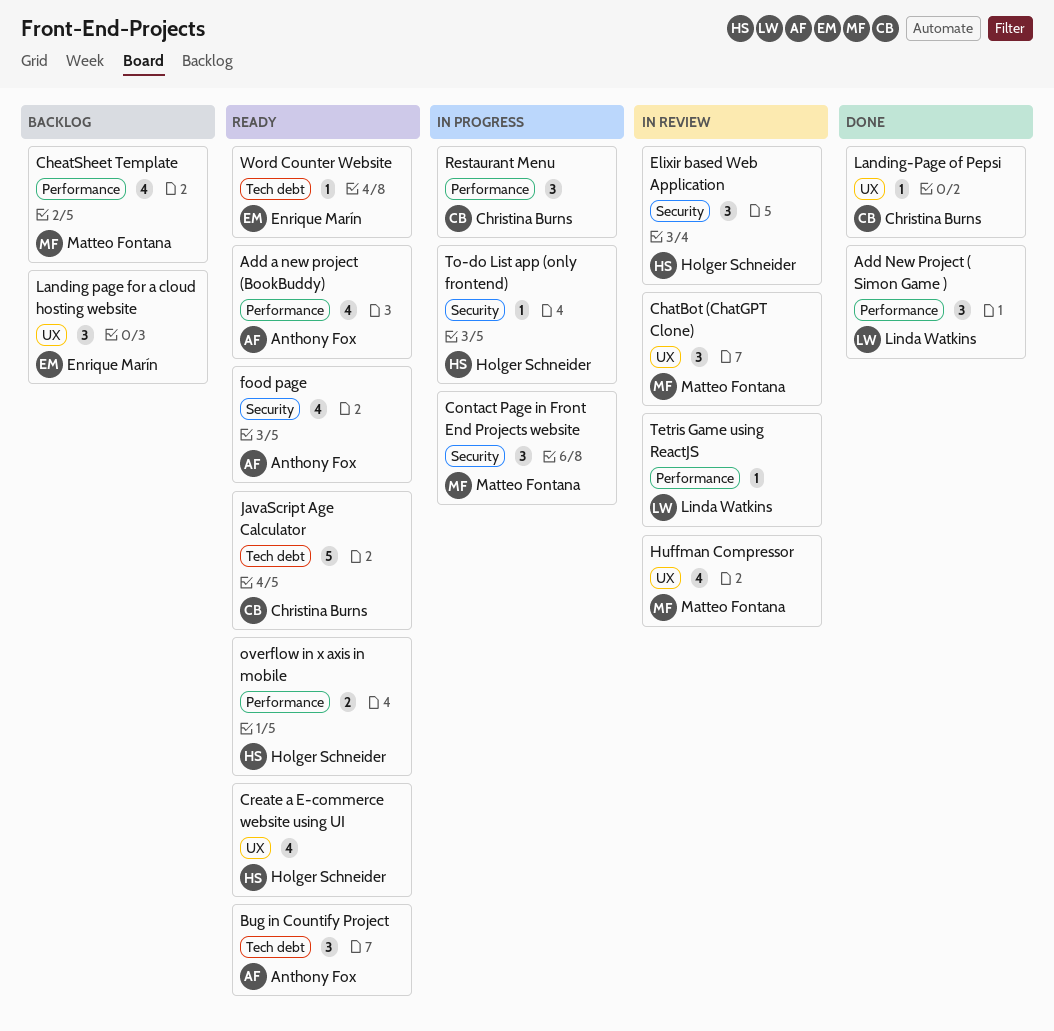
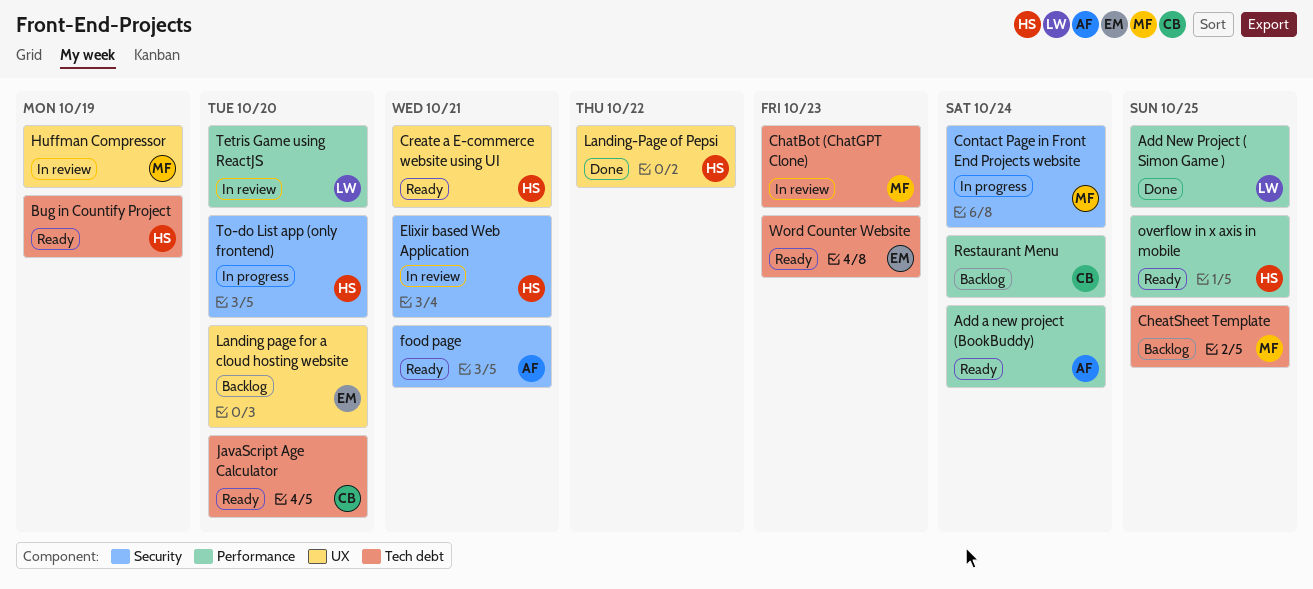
Bug in Countify Project, owner: Anthony Fox -> Holger Schneider
ChatBot (ChatGPT Clone), label: UX -> Tech debt
CheatSheet Template, label: Performance -> Tech debt
Landing-Page of Pepsi, owner: Christina Burns -> Holger Schneider
Restaurant Menu, status: In progress -> Backlog

